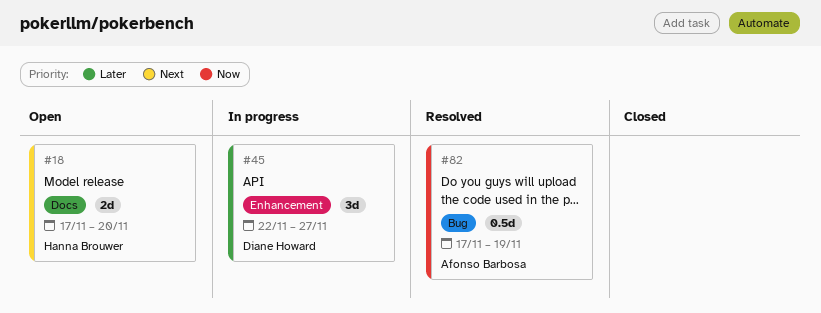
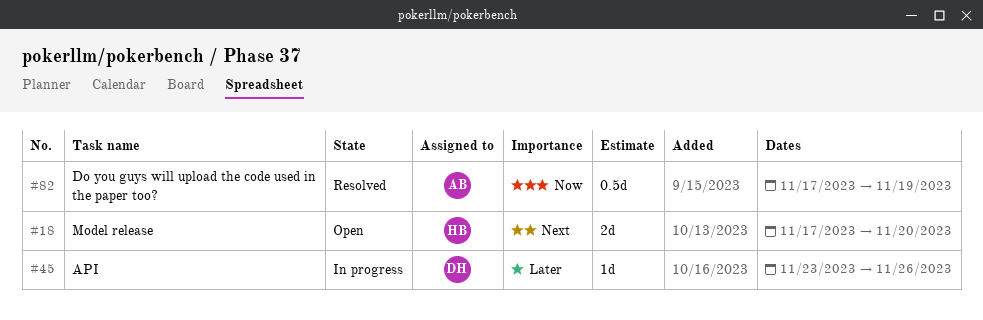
#45, estimate: 3d -> 1d
#45, start: Nov 22 -> Nov 23
#45, due: Nov 27 -> Nov 26

